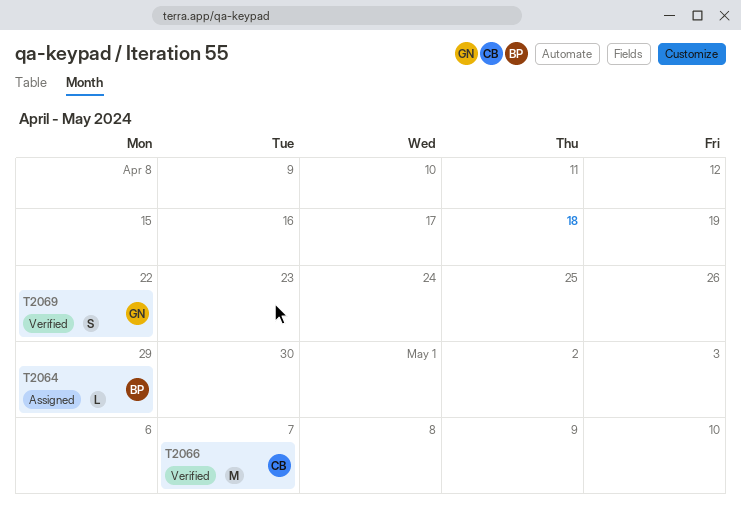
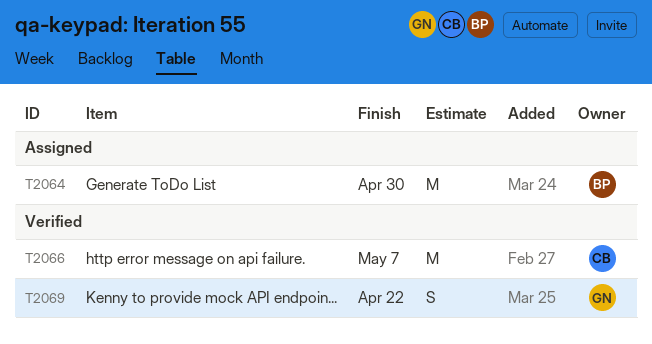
T2064, estimate: L -> M
T2064, due: Apr 29 -> Apr 30

